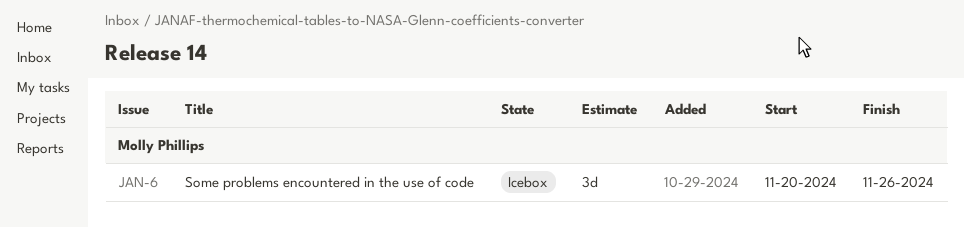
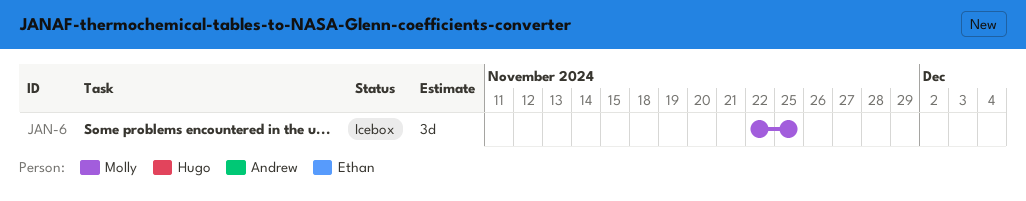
JAN-6, start: Nov 20 -> Nov 22
JAN-6, due: Nov 26 -> Nov 25

